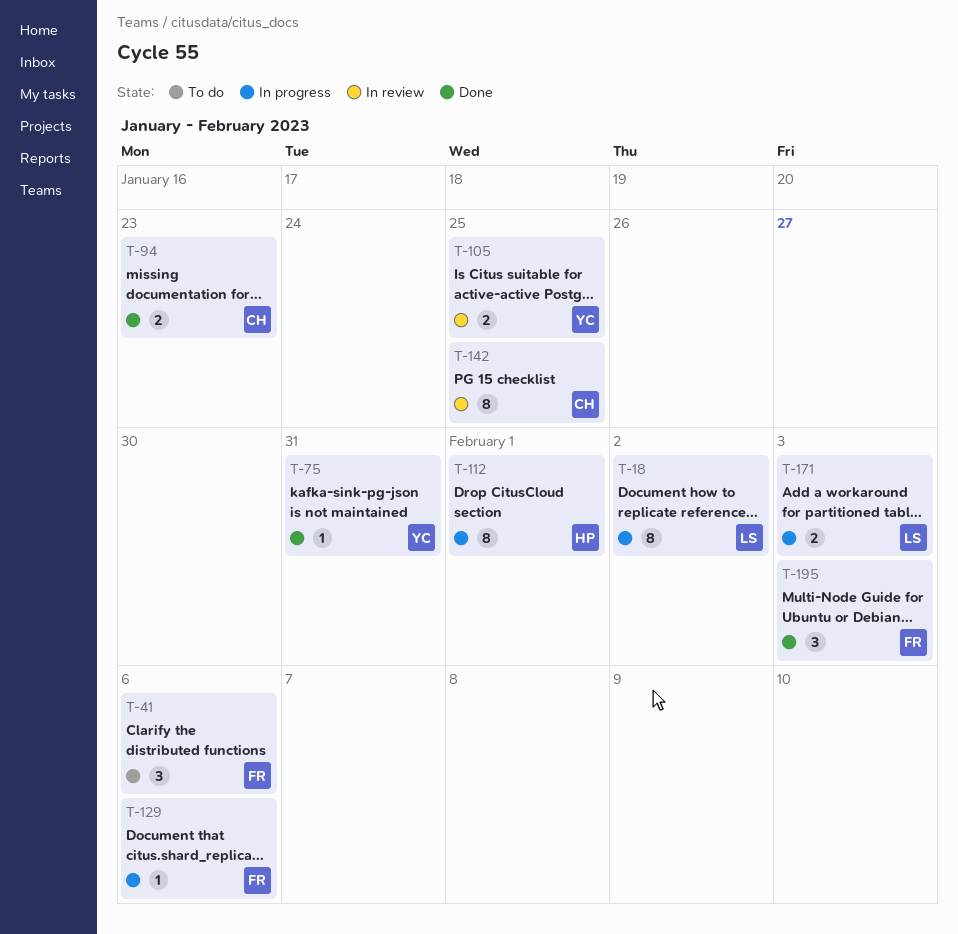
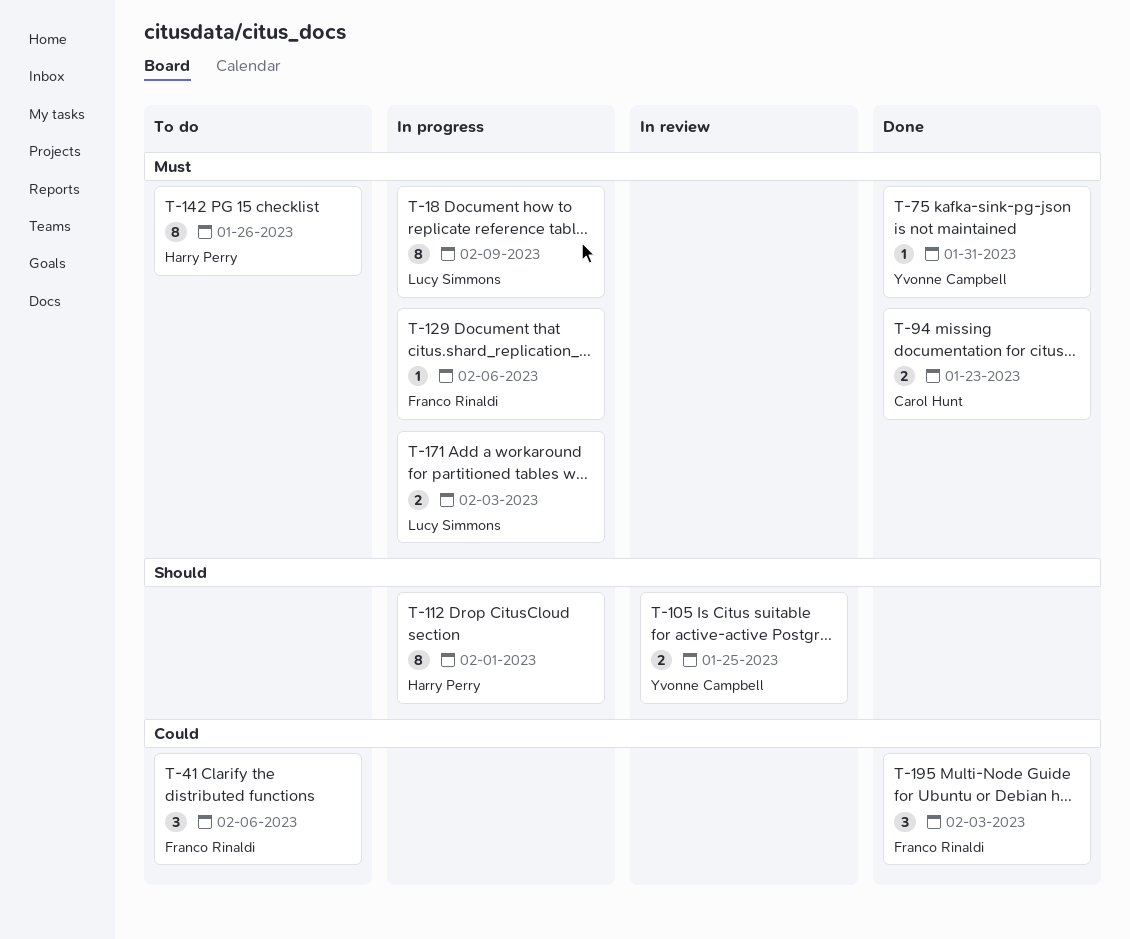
T-18, due: Feb 2 -> Feb 9
T-142, status: In review -> To do
T-142, owner: Carol Hunt -> Harry Perry
T-142, due: Jan 25 -> Jan 26

